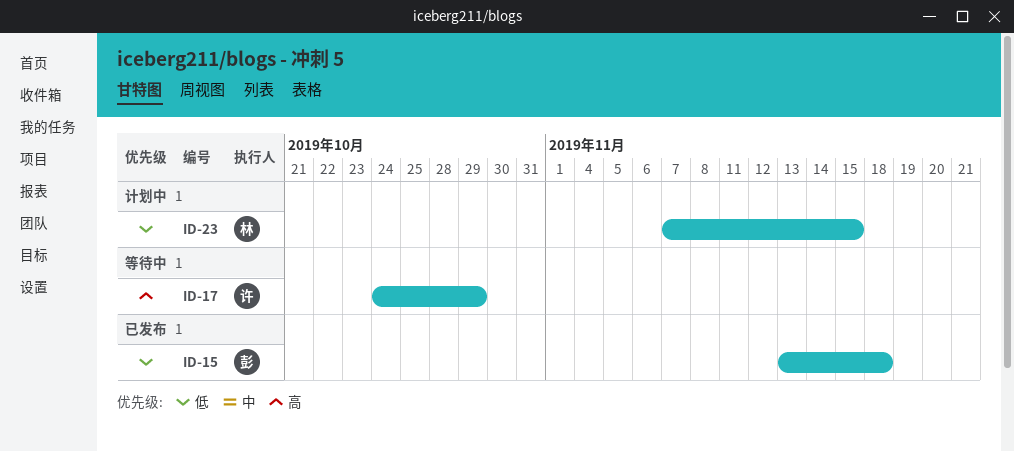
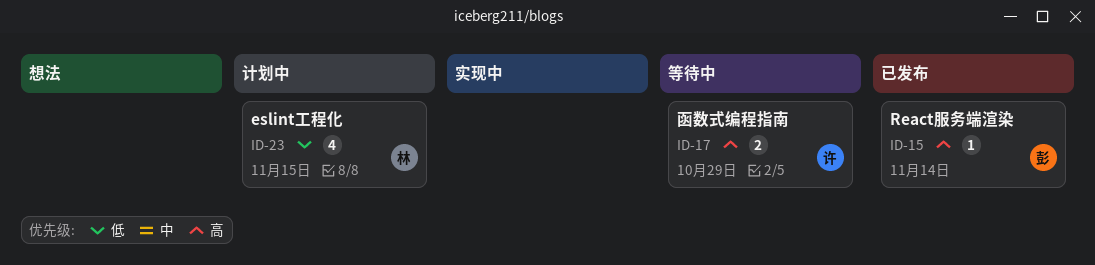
ID-15, priority: 低 -> 高
ID-15, due: Nov 18 -> Nov 14

